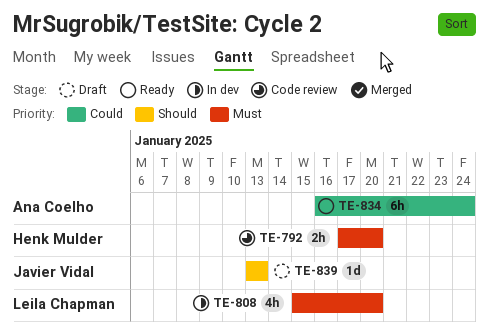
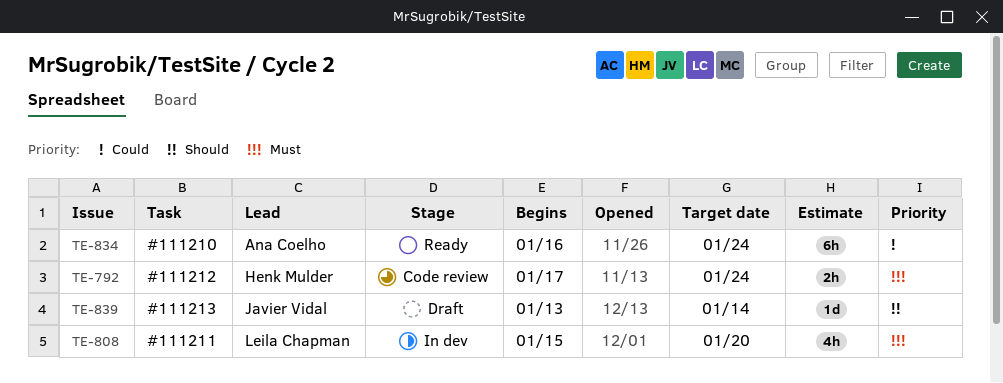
TE-792, due: Jan 20 -> Jan 24
TE-839, due: Jan 13 -> Jan 14

